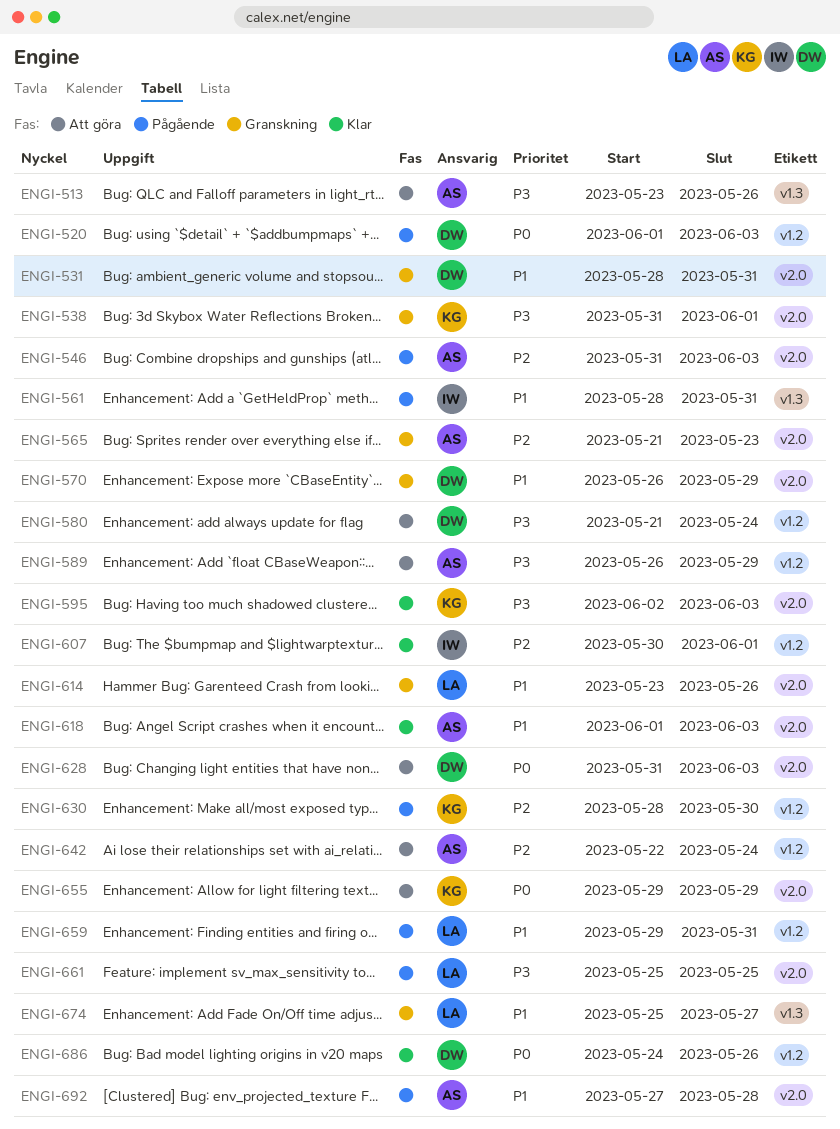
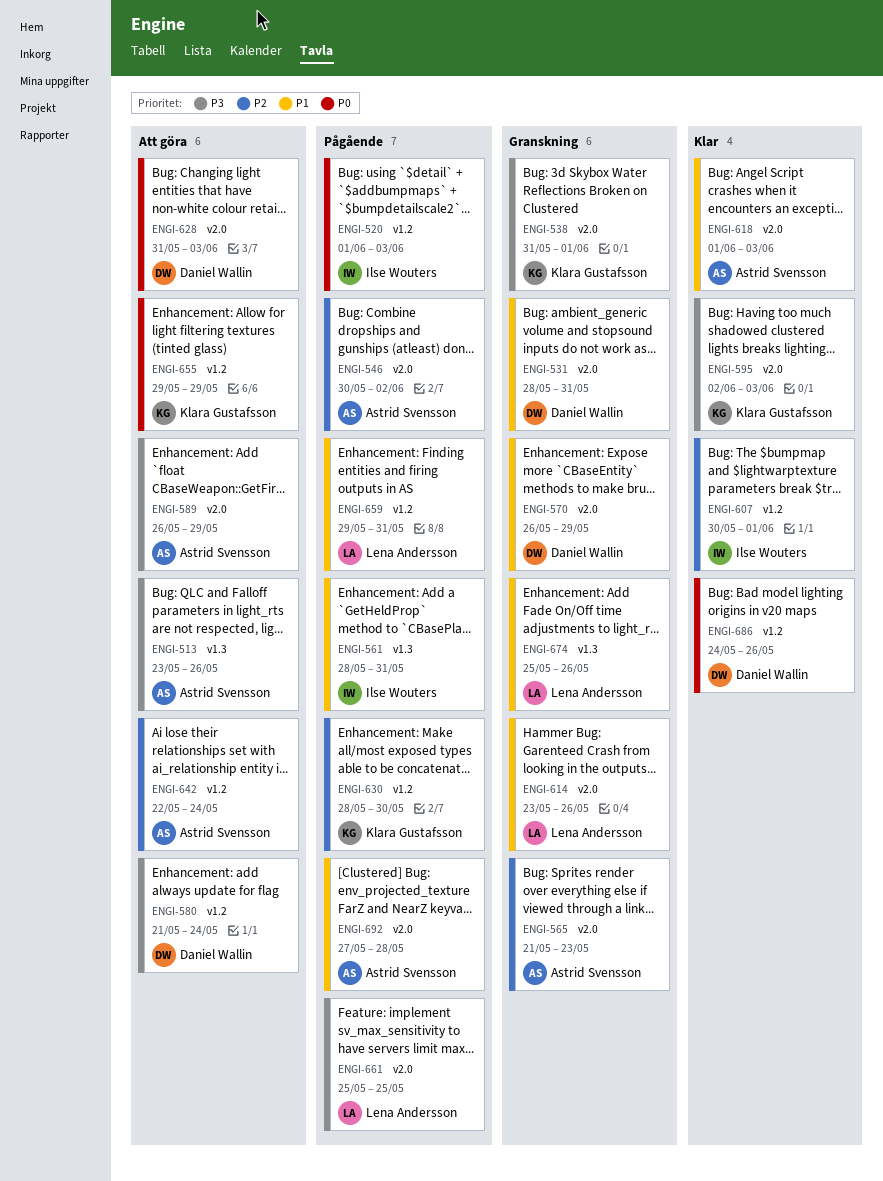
ENGI-520, owner: Daniel Wallin -> Ilse Wouters
ENGI-546, start: May 31 -> May 30
ENGI-546, due: Jun 3 -> Jun 2
ENGI-589, label: v1.2 -> v2.0
ENGI-655, label: v2.0 -> v1.2
ENGI-674, due: May 27 -> May 26

